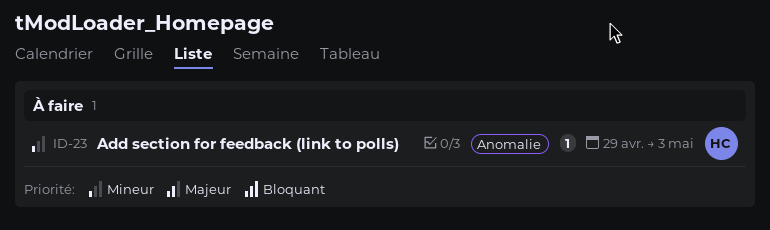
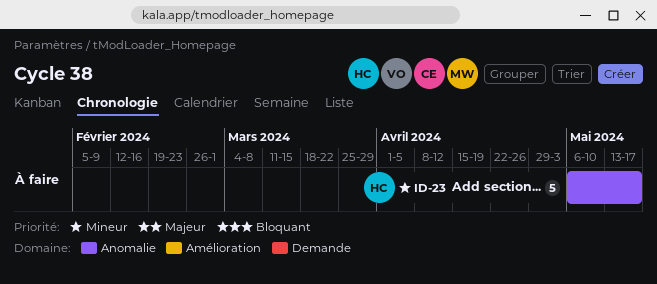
ID-23, estimate: 1 -> 5
ID-23, start: Apr 29 -> May 6
ID-23, due: May 3 -> May 17

